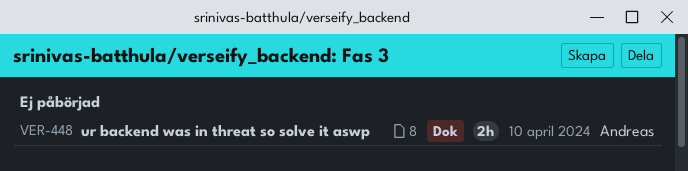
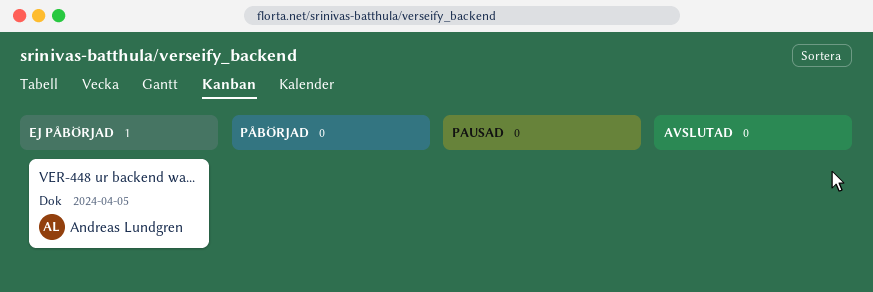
VER-448, due: Apr 10 -> Apr 5

